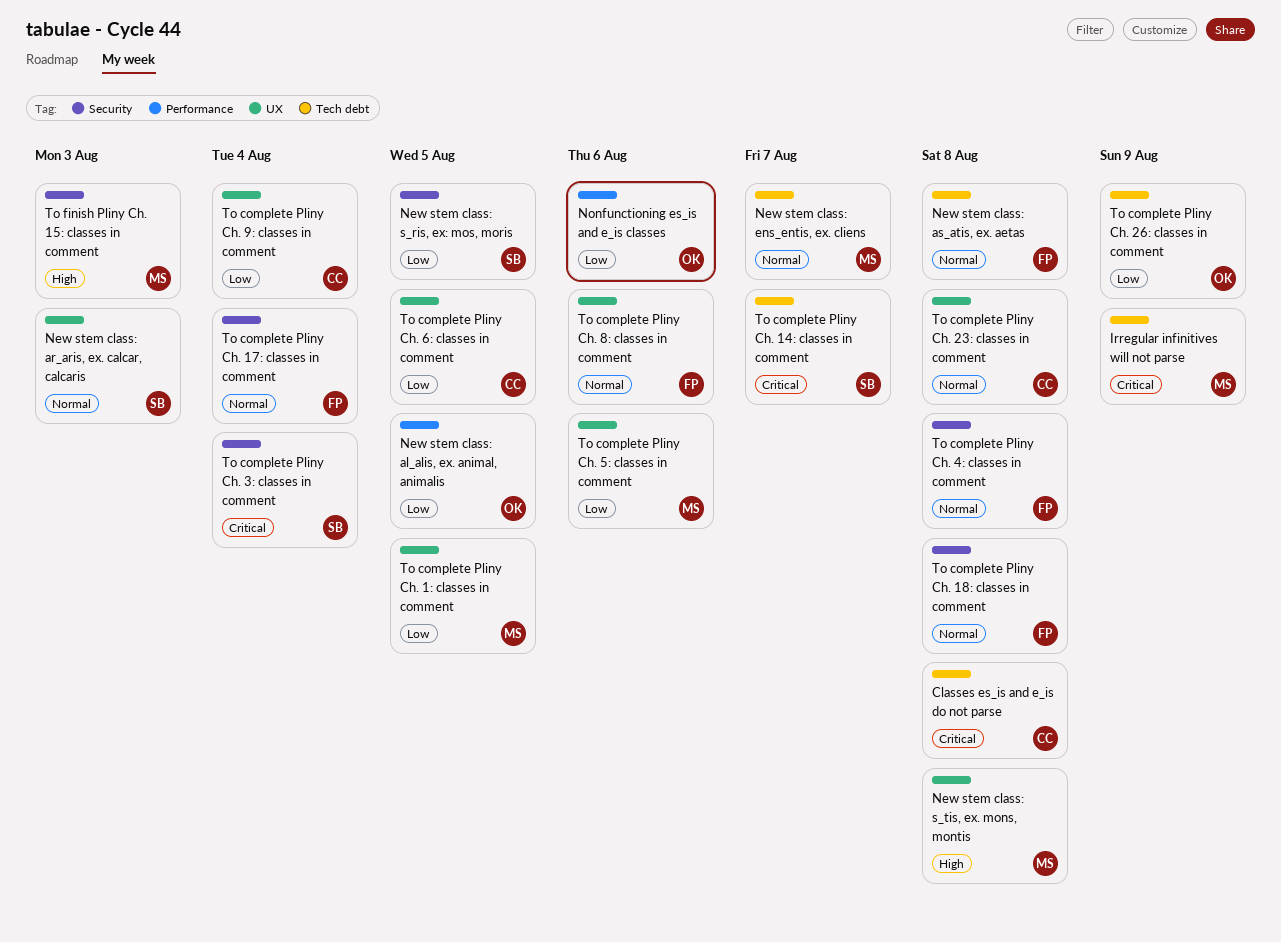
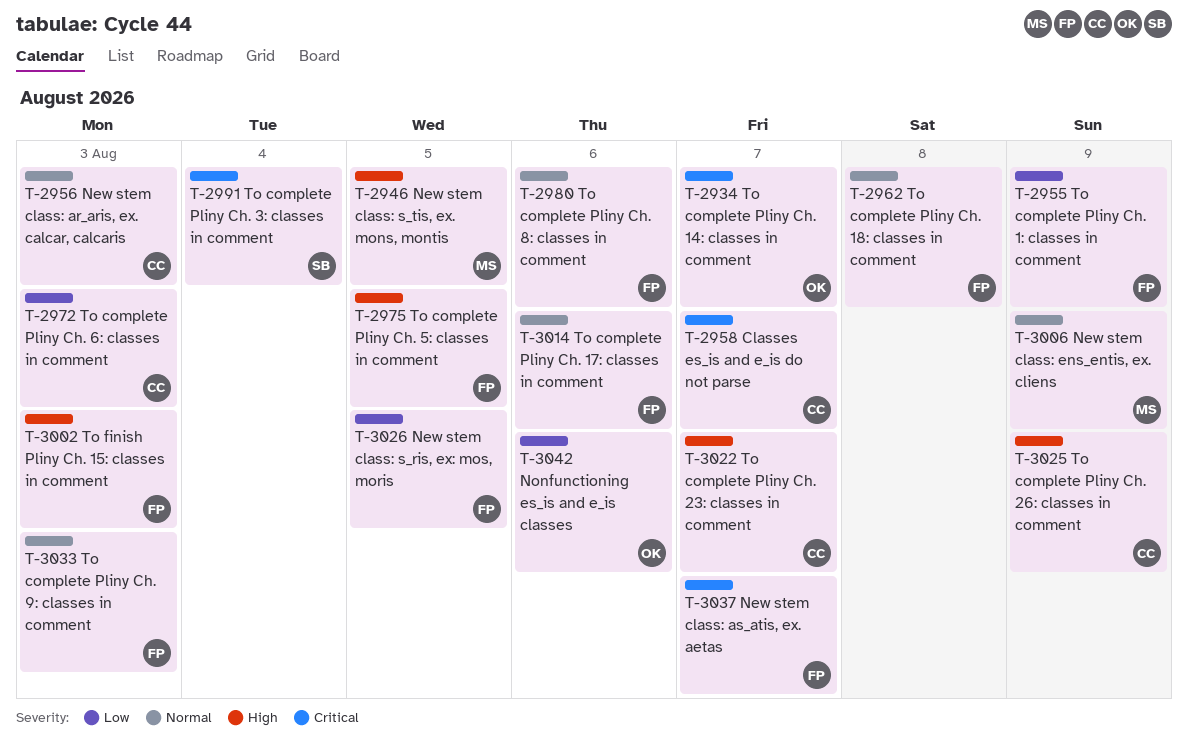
Classes es_is and e_is do not parse, due: Aug 8 -> Aug 7
Irregular infinitives will not parse: present -> none
New stem class: al_alis, ex. animal, animalis: present -> none
New stem class: ar_aris, ex. calcar, calcaris, owner: SB -> CC
New stem class: as_atis, ex. aetas, priority: Normal -> Critical
New stem class: as_atis, ex. aetas, due: Aug 8 -> Aug 7
New stem class: ens_entis, ex. cliens, due: Aug 7 -> Aug 9
New stem class: s_ris, ex: mos, moris, owner: SB -> FP
New stem class: s_tis, ex. mons, montis, due: Aug 8 -> Aug 5
To complete Pliny Ch. 14: classes in comment, owner: SB -> OK
To complete Pliny Ch. 17: classes in comment, due: Aug 4 -> Aug 6
To complete Pliny Ch. 1: classes in comment, owner: MS -> FP
To complete Pliny Ch. 1: classes in comment, due: Aug 5 -> Aug 9
To complete Pliny Ch. 23: classes in comment, priority: Normal -> High
To complete Pliny Ch. 23: classes in comment, due: Aug 8 -> Aug 7
To complete Pliny Ch. 26: classes in comment, owner: OK -> CC
To complete Pliny Ch. 26: classes in comment, priority: Low -> High
To complete Pliny Ch. 4: classes in comment: present -> none
To complete Pliny Ch. 5: classes in comment, owner: MS -> FP
To complete Pliny Ch. 5: classes in comment, priority: Low -> High
To complete Pliny Ch. 5: classes in comment, due: Aug 6 -> Aug 5
To complete Pliny Ch. 6: classes in comment, due: Aug 5 -> Aug 3
To complete Pliny Ch. 9: classes in comment, owner: CC -> FP
To complete Pliny Ch. 9: classes in comment, priority: Low -> Normal
To complete Pliny Ch. 9: classes in comment, due: Aug 4 -> Aug 3
To finish Pliny Ch. 15: classes in comment, owner: MS -> FP

